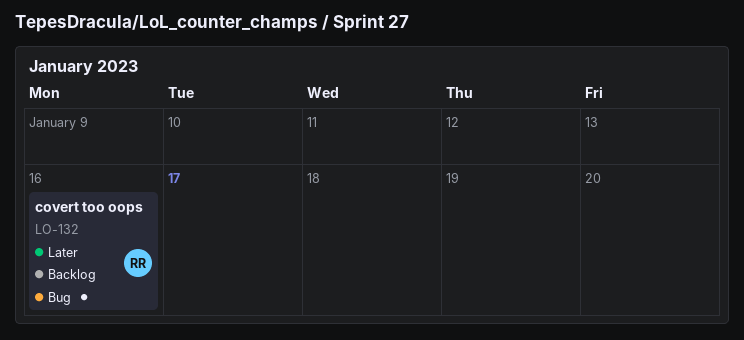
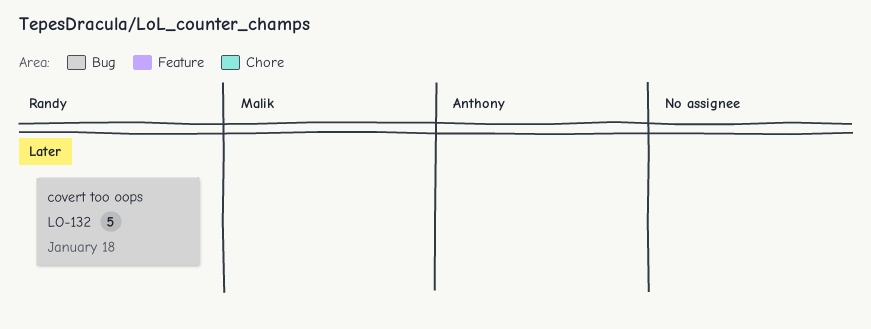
LO-132, estimate: 1 -> 5
LO-132, due: Jan 16 -> Jan 18

